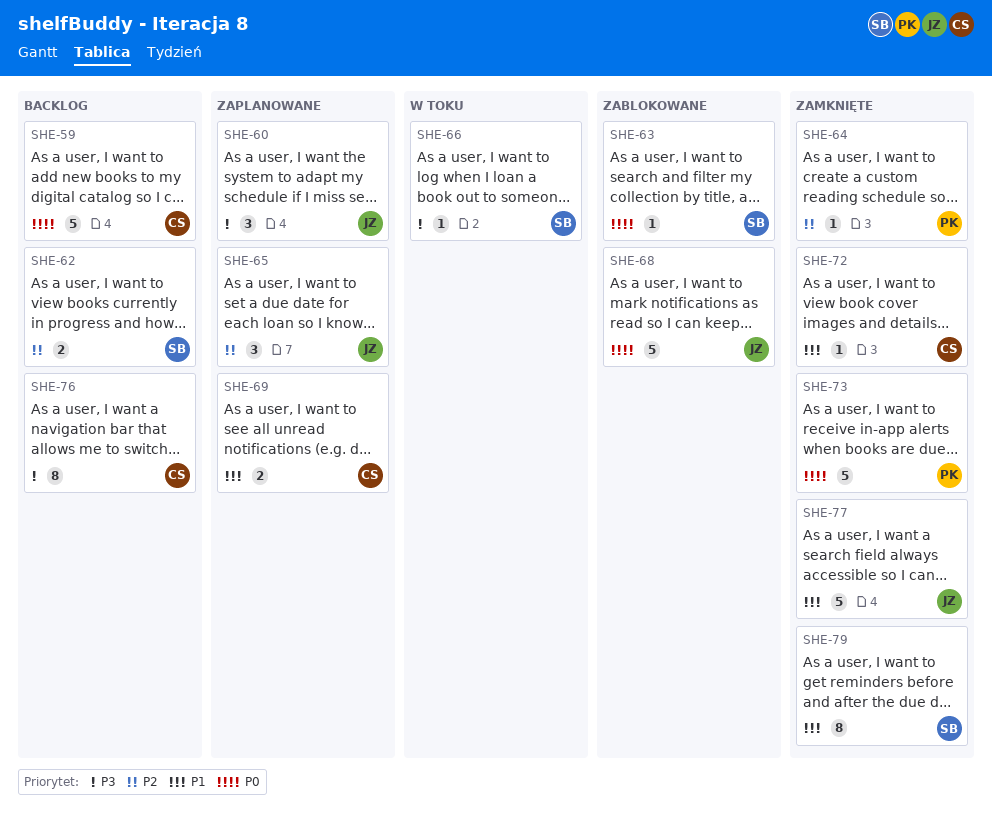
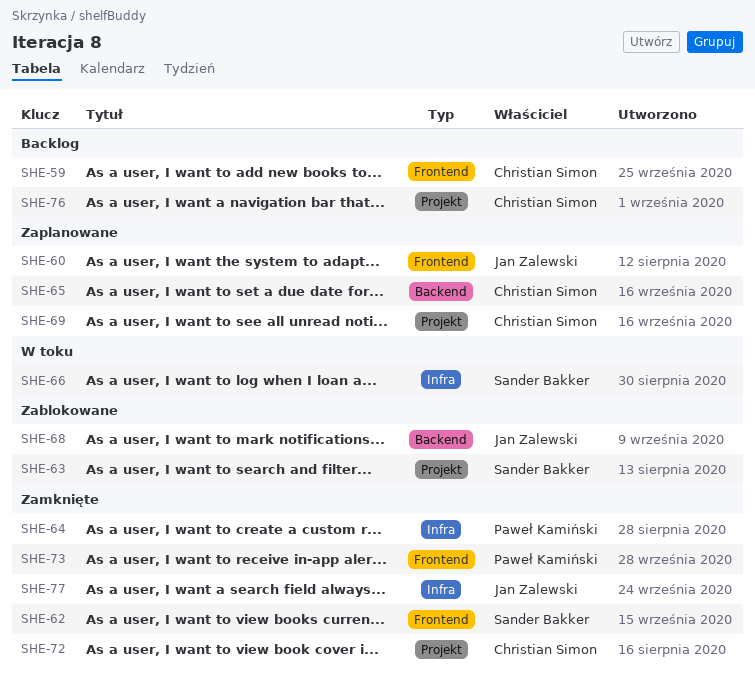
SHE-62, status: Backlog -> Zamknięte
SHE-65, owner: Jan Zalewski -> Christian Simon
SHE-79: present -> none

